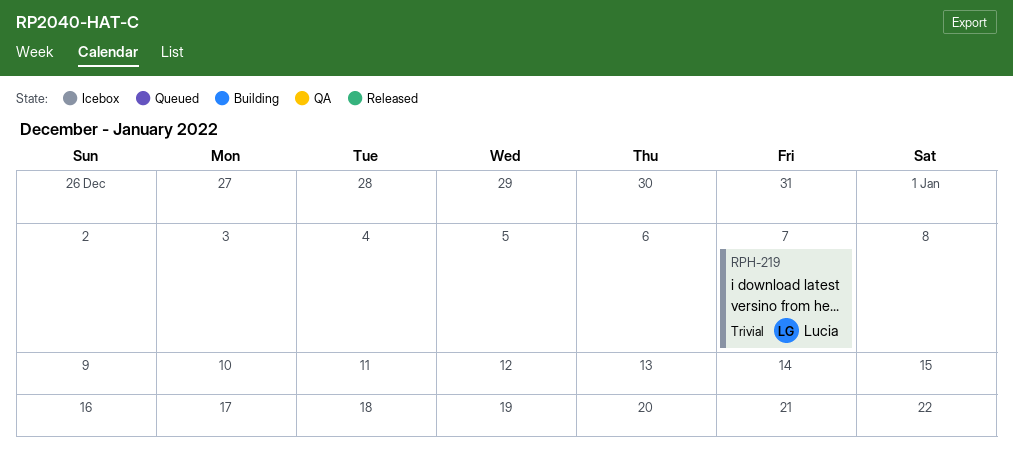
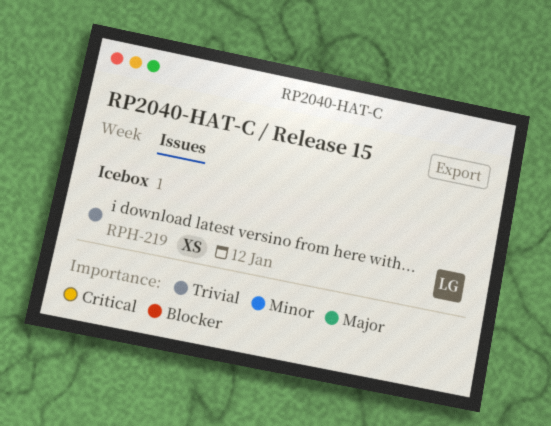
RPH-219, due: Jan 7 -> Jan 12

